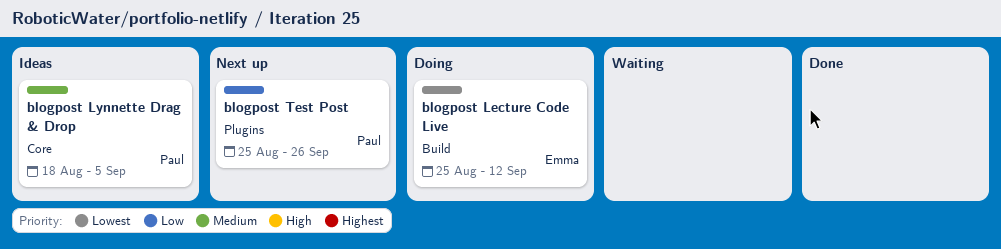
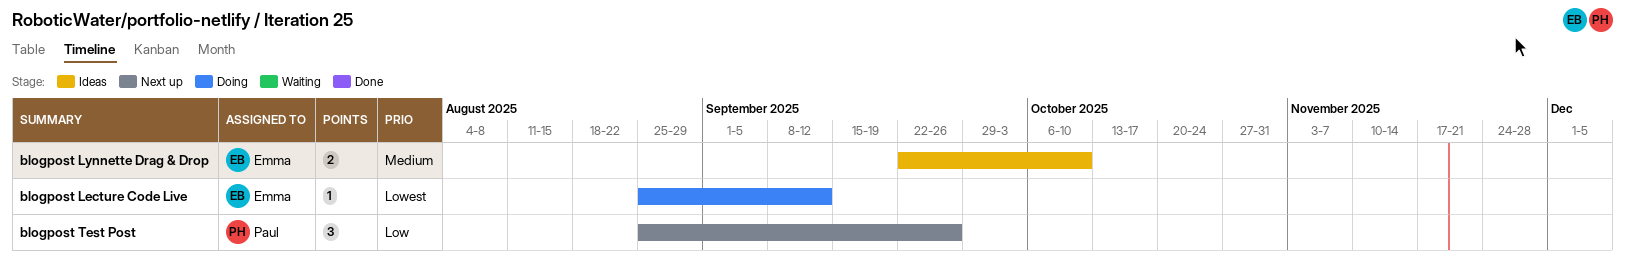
blogpost Lynnette Drag & Drop, owner: Paul -> Emma
blogpost Lynnette Drag & Drop, start: Aug 18 -> Sep 22
blogpost Lynnette Drag & Drop, due: Sep 5 -> Oct 10

